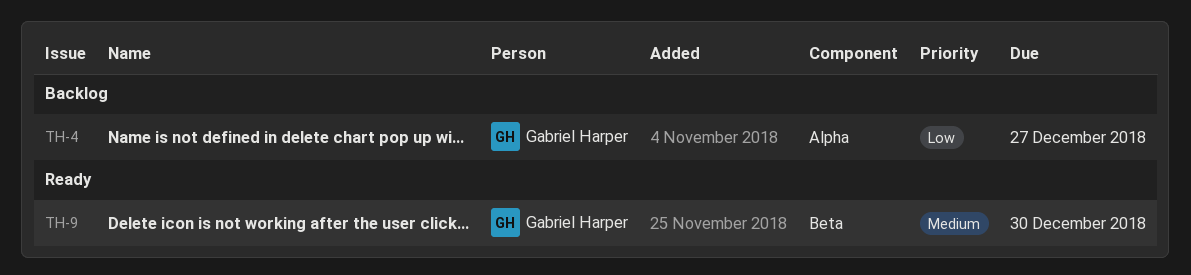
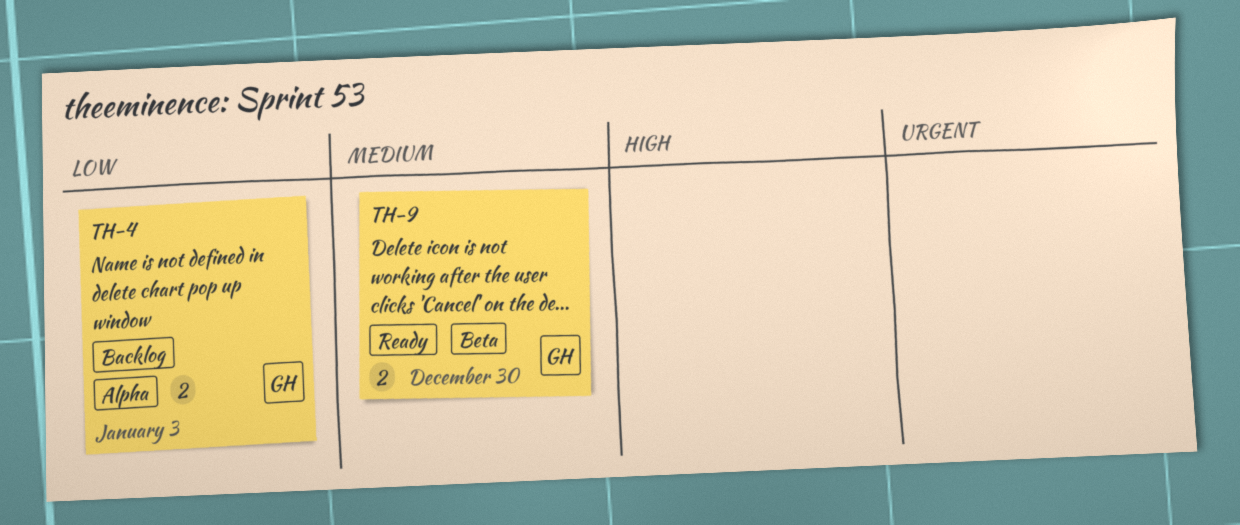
TH-4, due: Dec 27 -> Jan 3

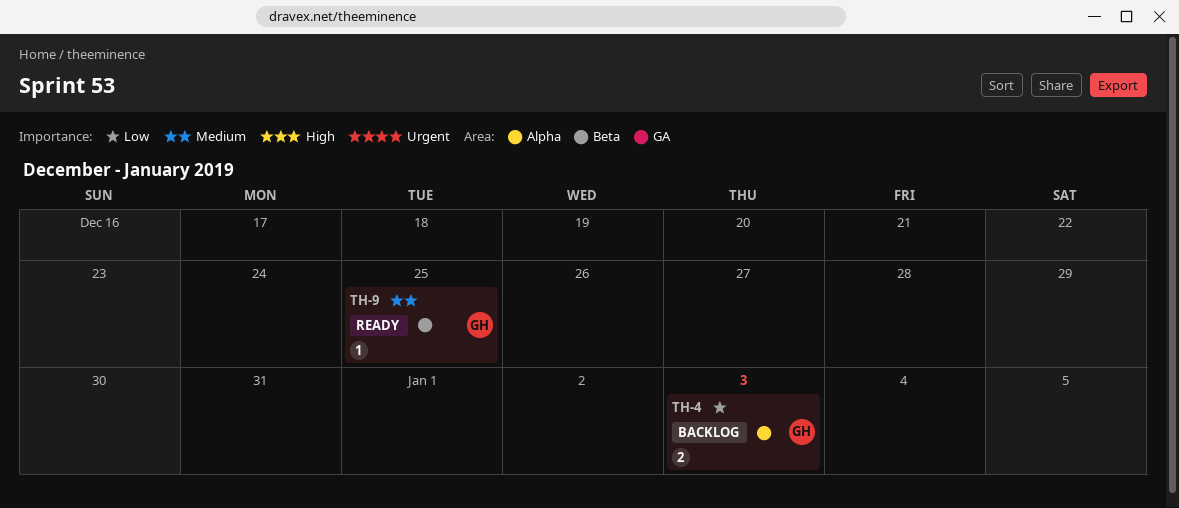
TH-9, estimate: 2 -> 1
TH-9, due: Dec 30 -> Dec 25

